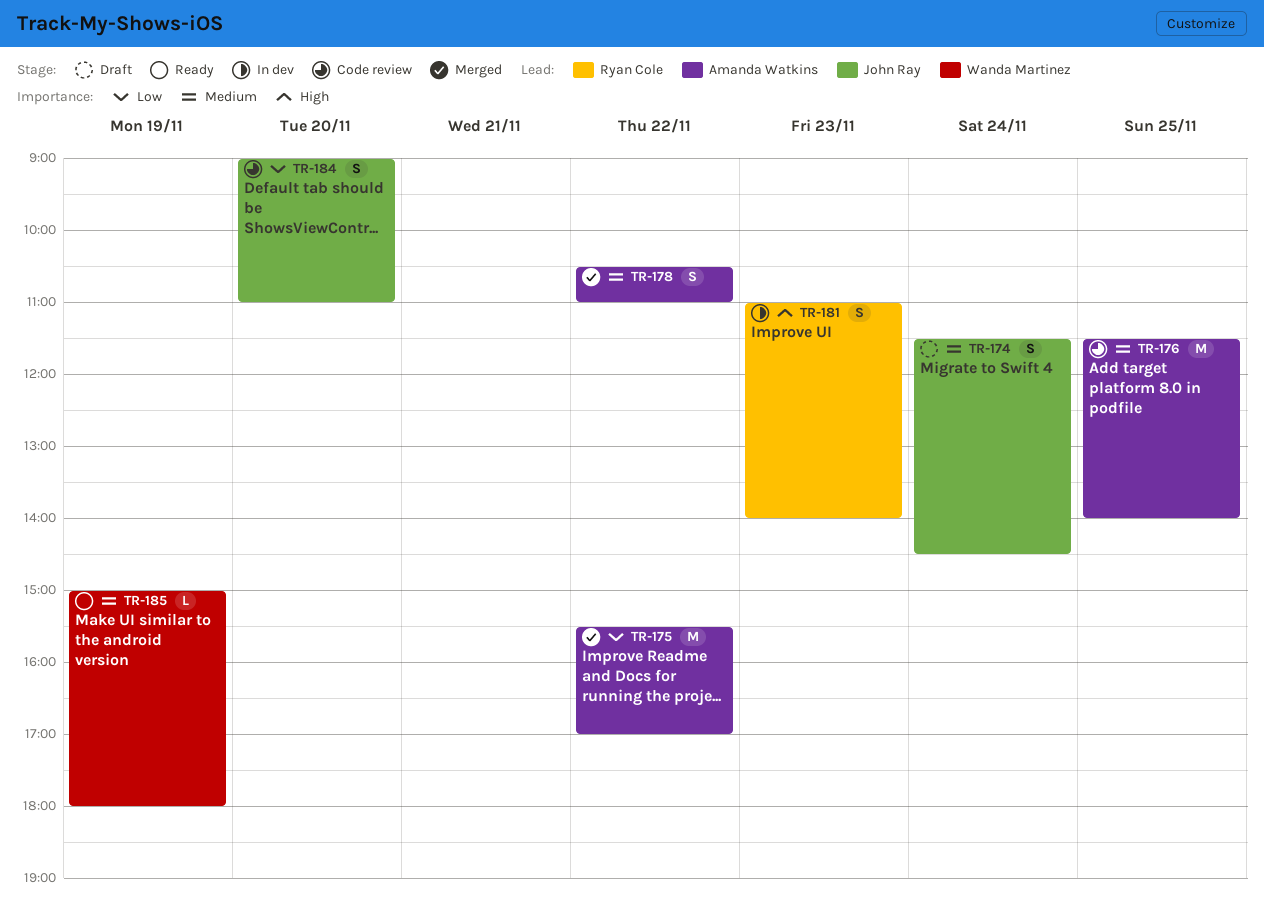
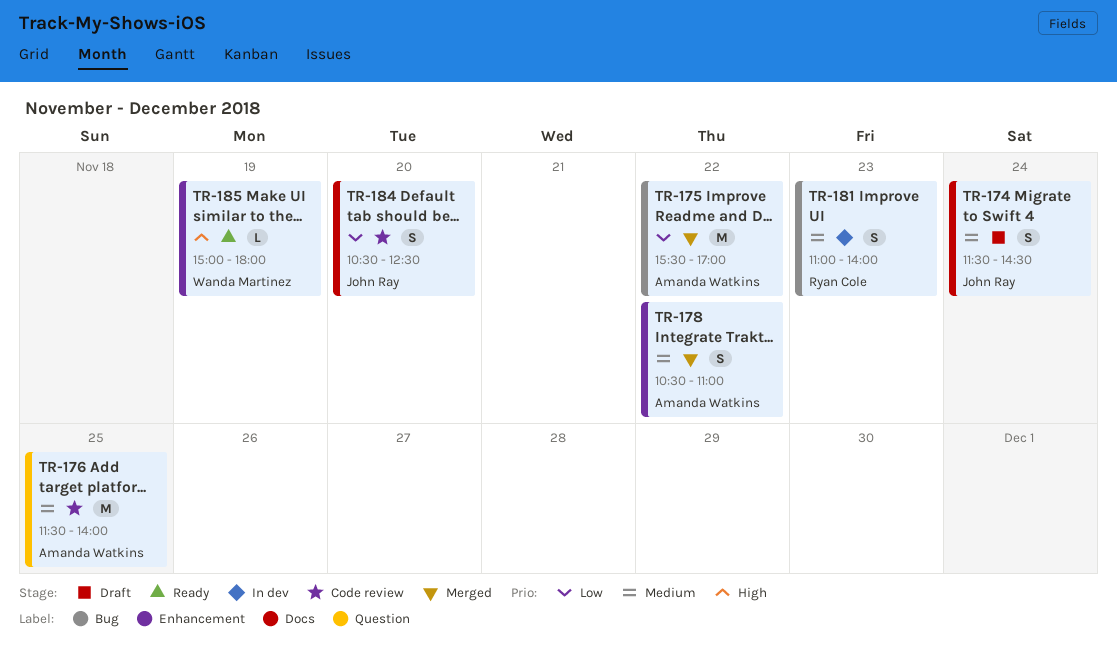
TR-181, priority: High -> Medium
TR-184, begins: 09:00 -> 10:30
TR-184, ends: 11:00 -> 12:30
TR-185, priority: Medium -> High

